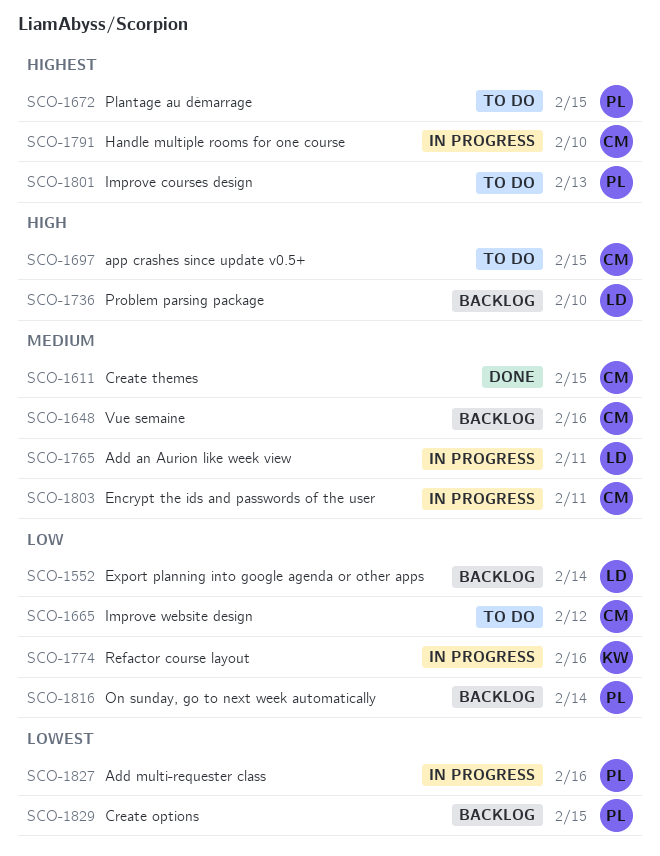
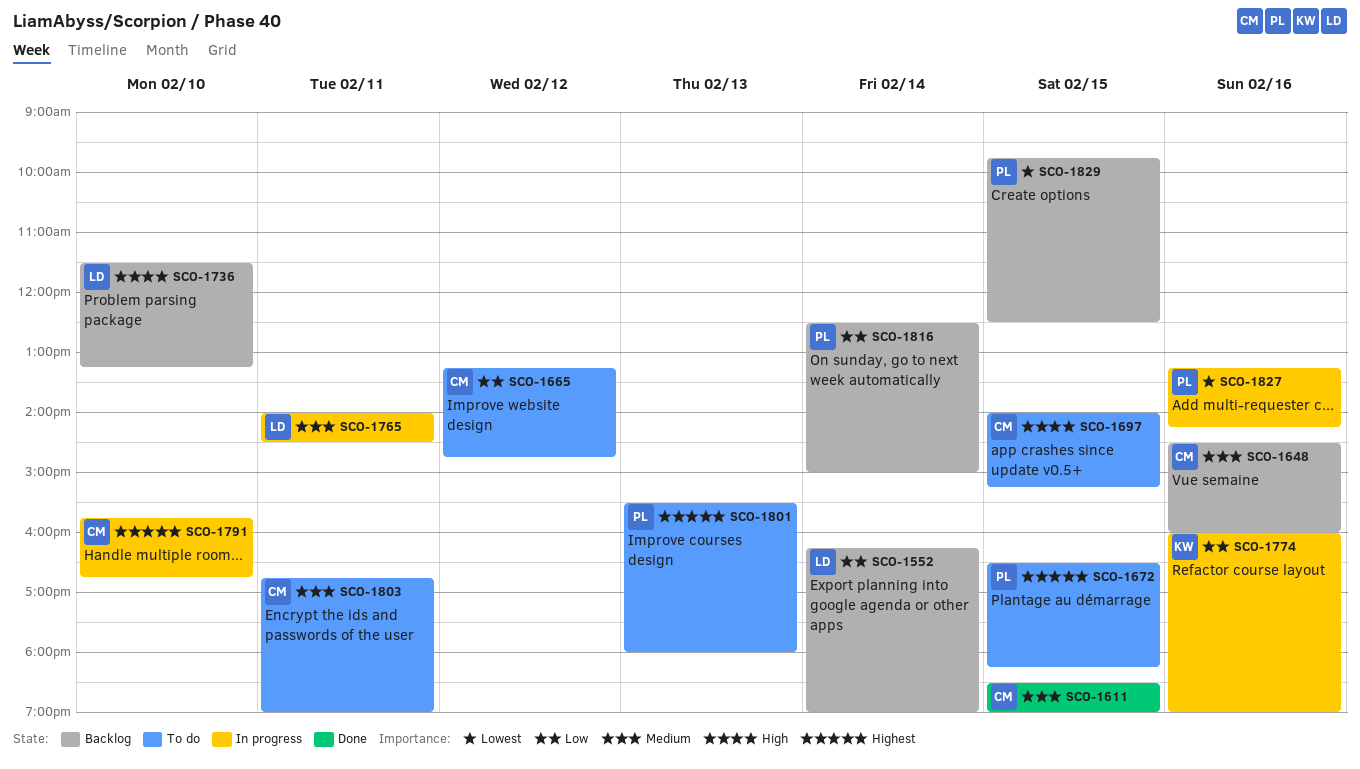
SCO-1803, status: In progress -> To do

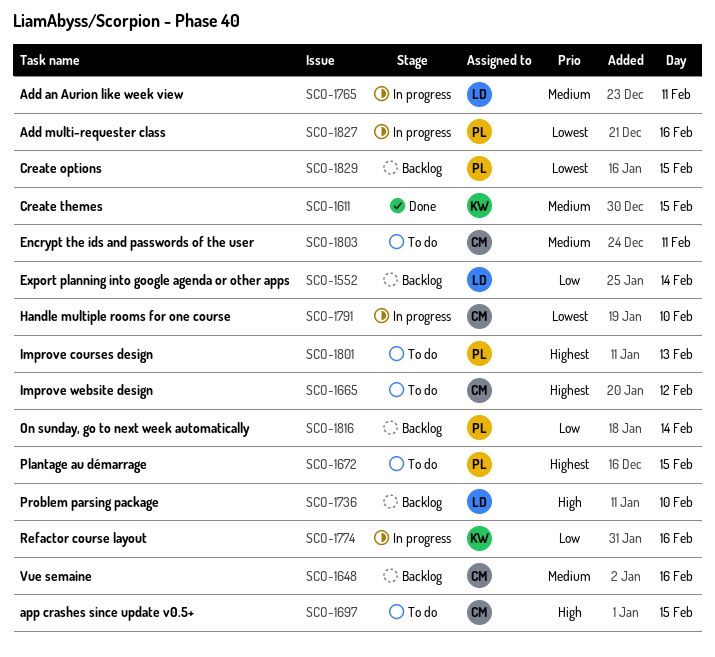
SCO-1611, owner: CM -> KW
SCO-1665, priority: Low -> Highest
SCO-1791, priority: Highest -> Lowest

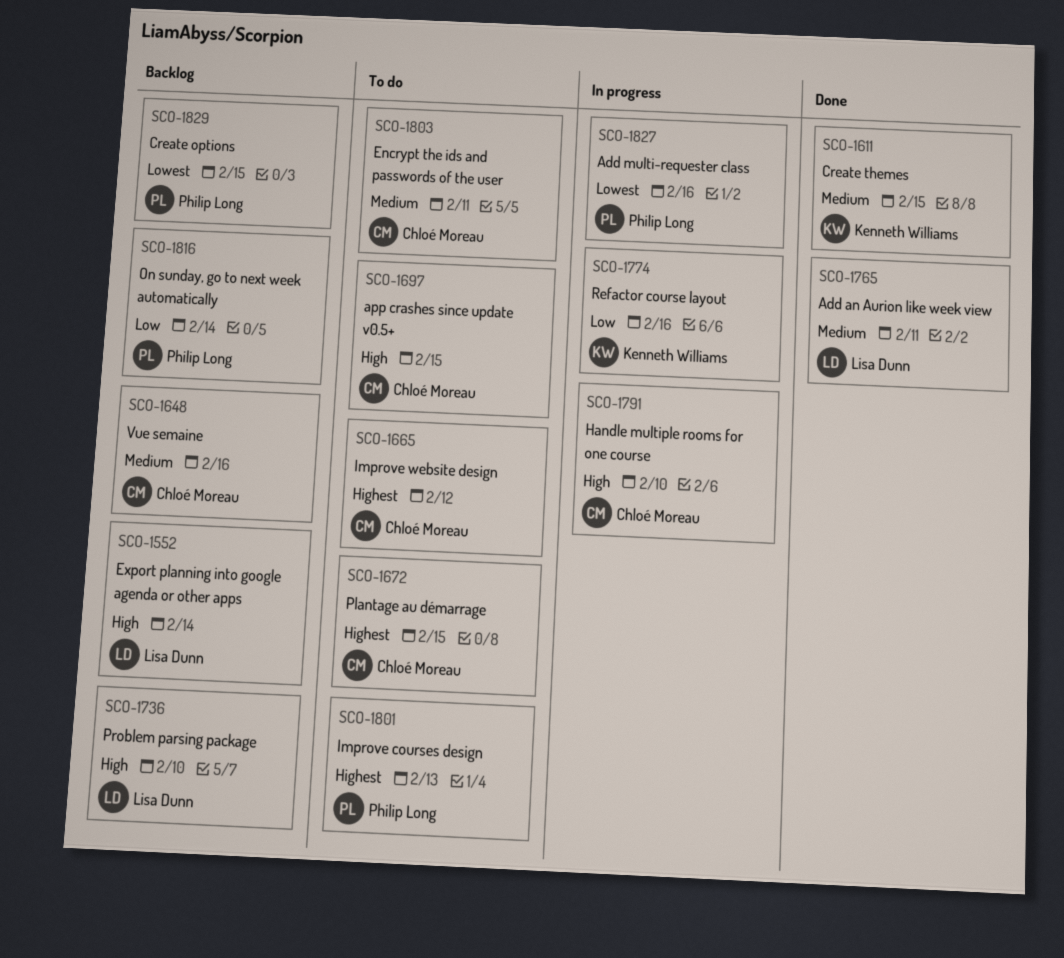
SCO-1552, priority: Low -> High
SCO-1672, owner: Philip Long -> Chloé Moreau
SCO-1765, status: In progress -> Done
SCO-1791, priority: Lowest -> High

